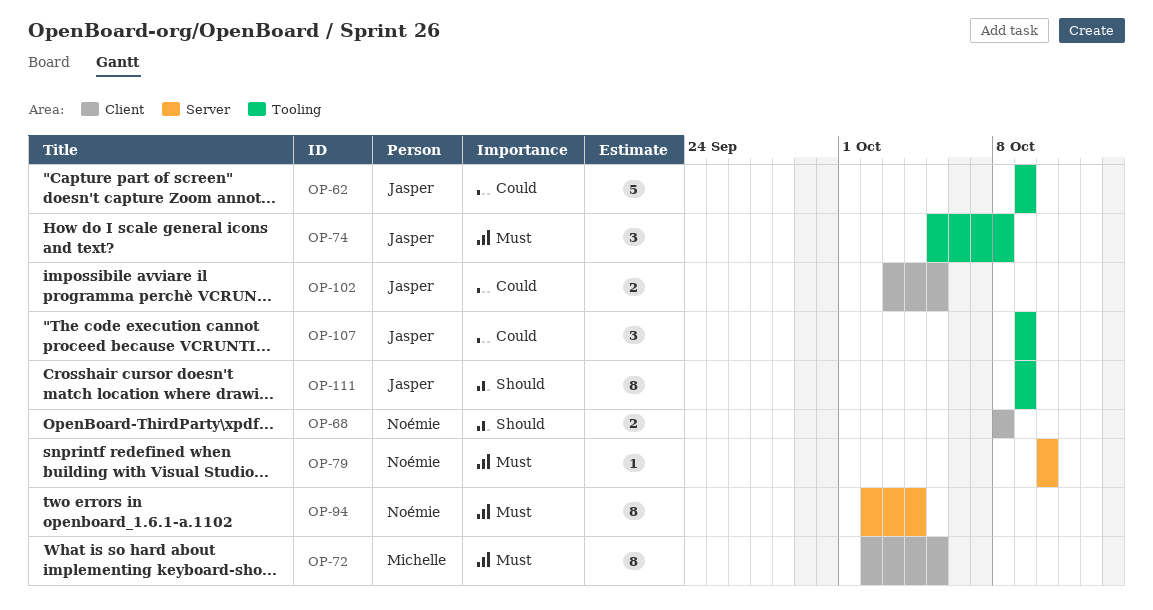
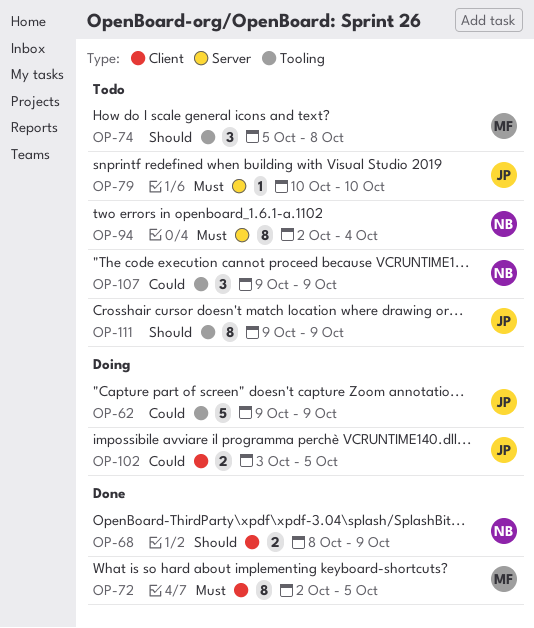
OP-68, due: Oct 8 -> Oct 9
OP-74, owner: Jasper -> Michelle
OP-74, priority: Must -> Should
OP-79, owner: Noémie -> Jasper
OP-107, owner: Jasper -> Noémie

